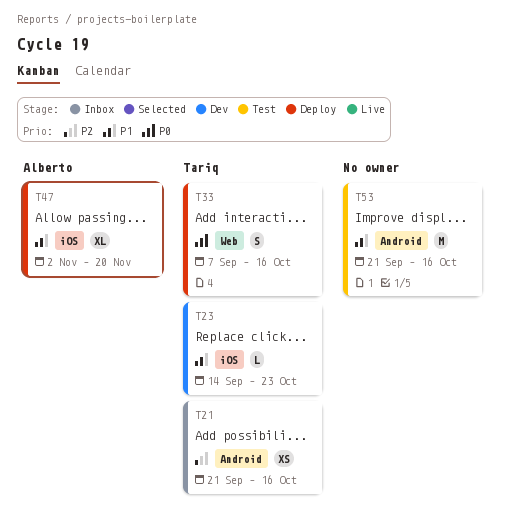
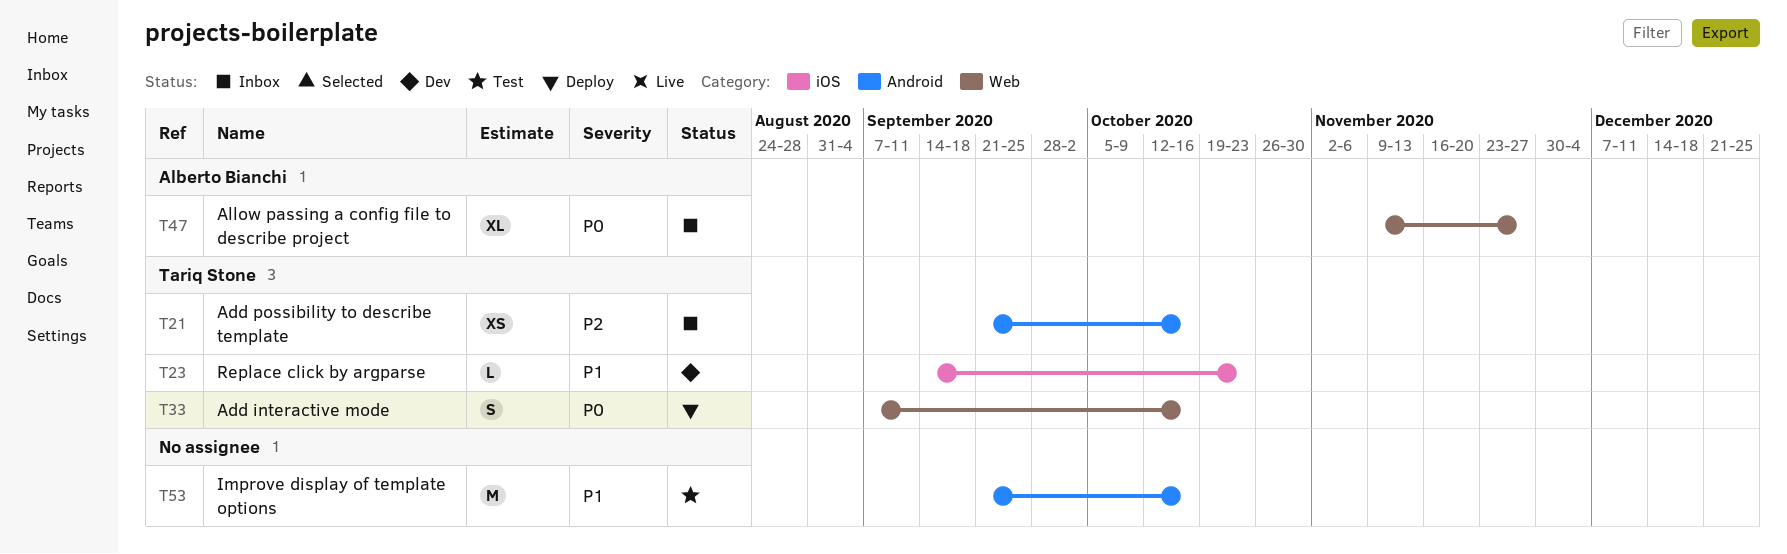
T47, status: Deploy -> Inbox
T47, priority: P1 -> P0
T47, label: iOS -> Web
T47, start: Nov 2 -> Nov 9
T47, due: Nov 20 -> Nov 27

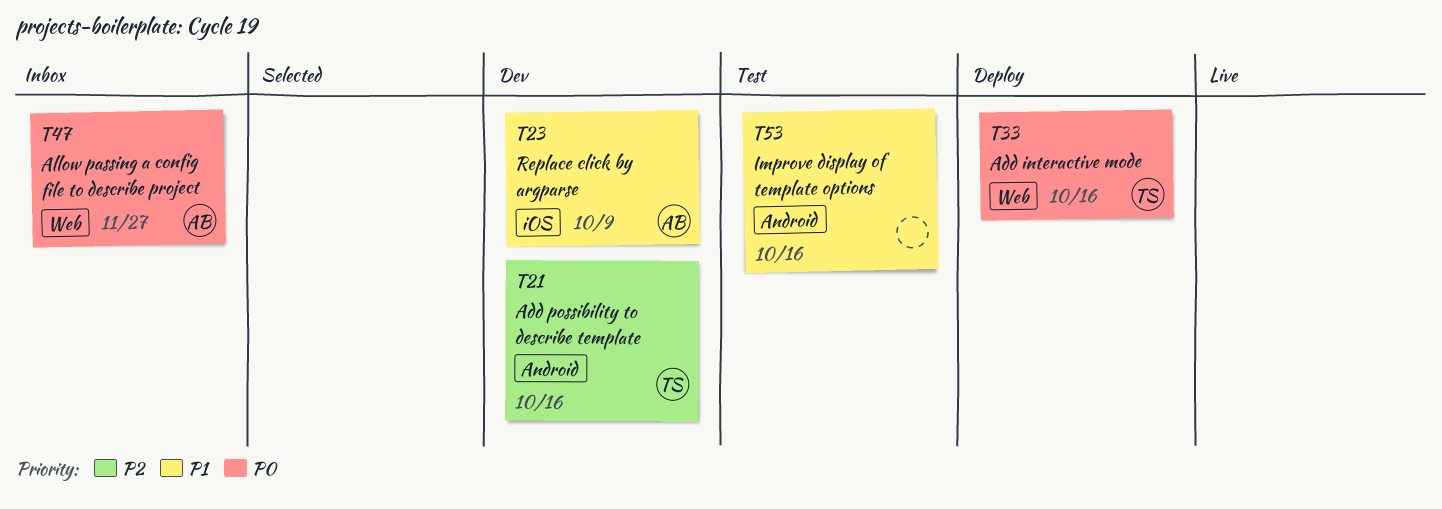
T21, status: Inbox -> Dev
T23, owner: Tariq Stone -> Alberto Bianchi
T23, due: Oct 23 -> Oct 9

